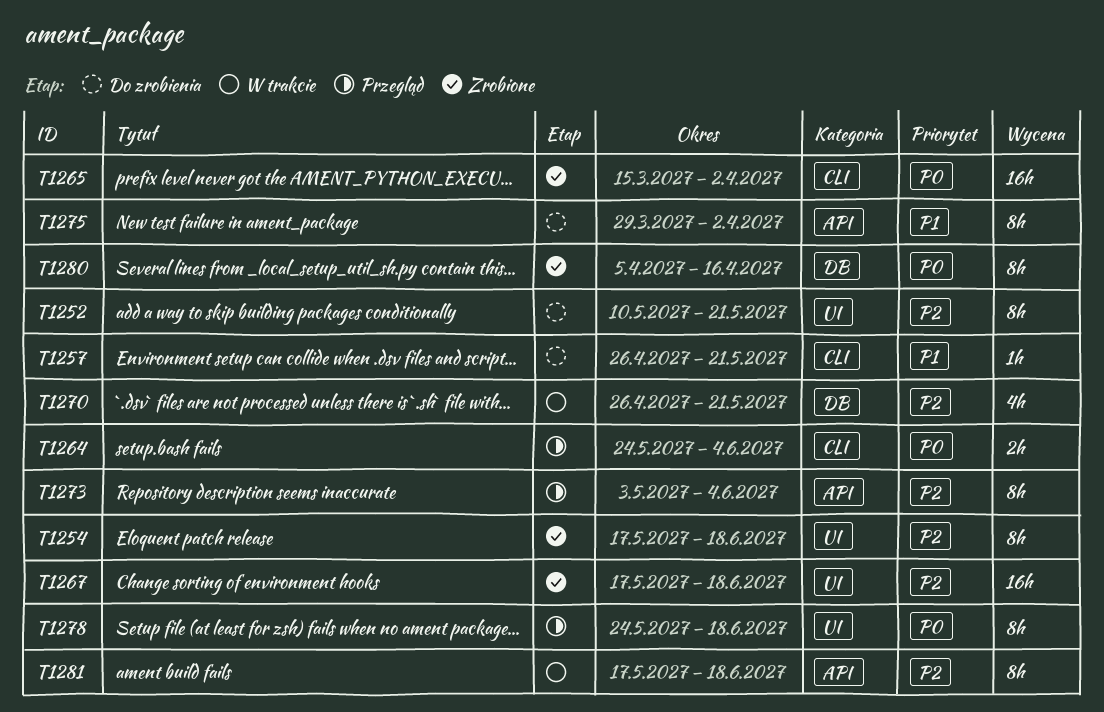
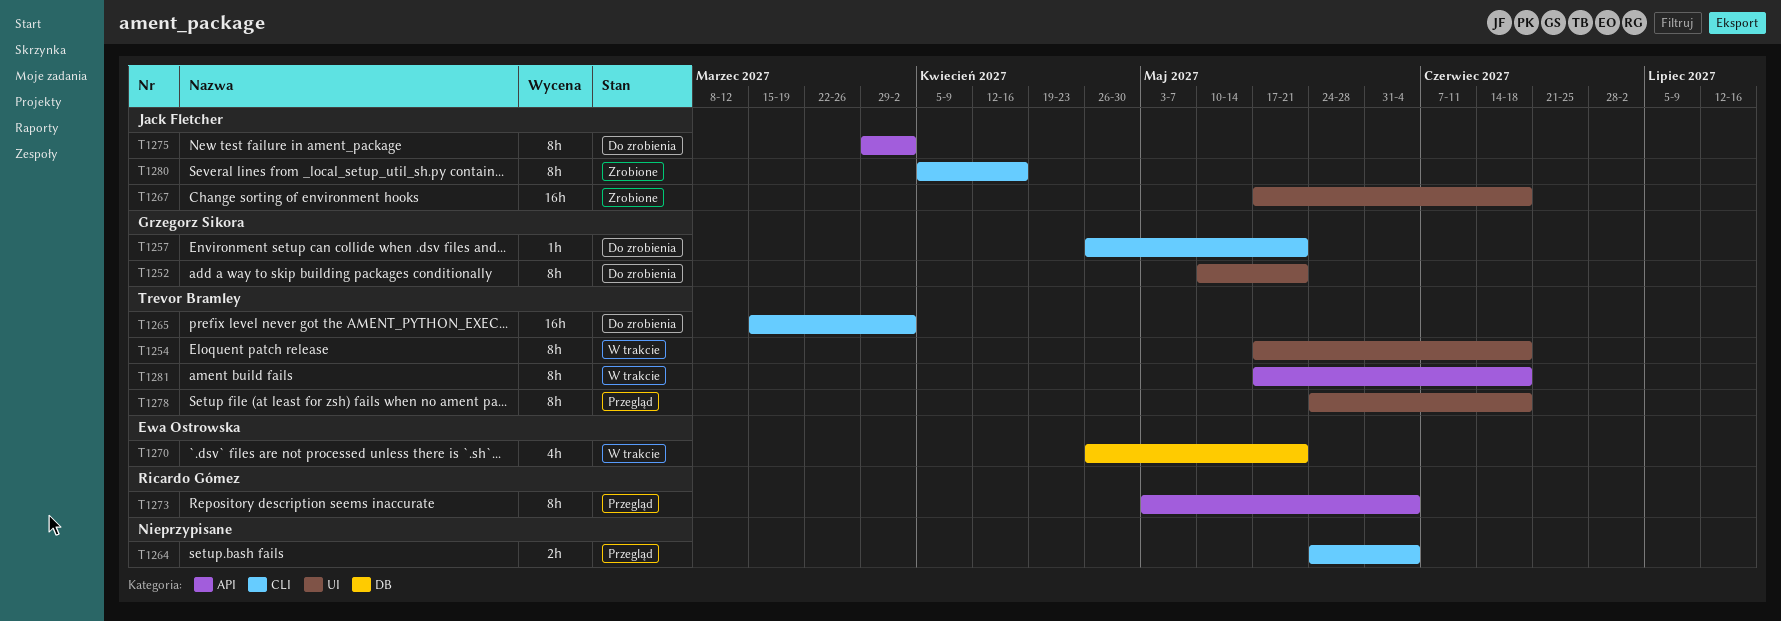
T1254, status: Zrobione -> W trakcie
T1265, status: Zrobione -> Do zrobienia
T1280, label: DB -> CLI

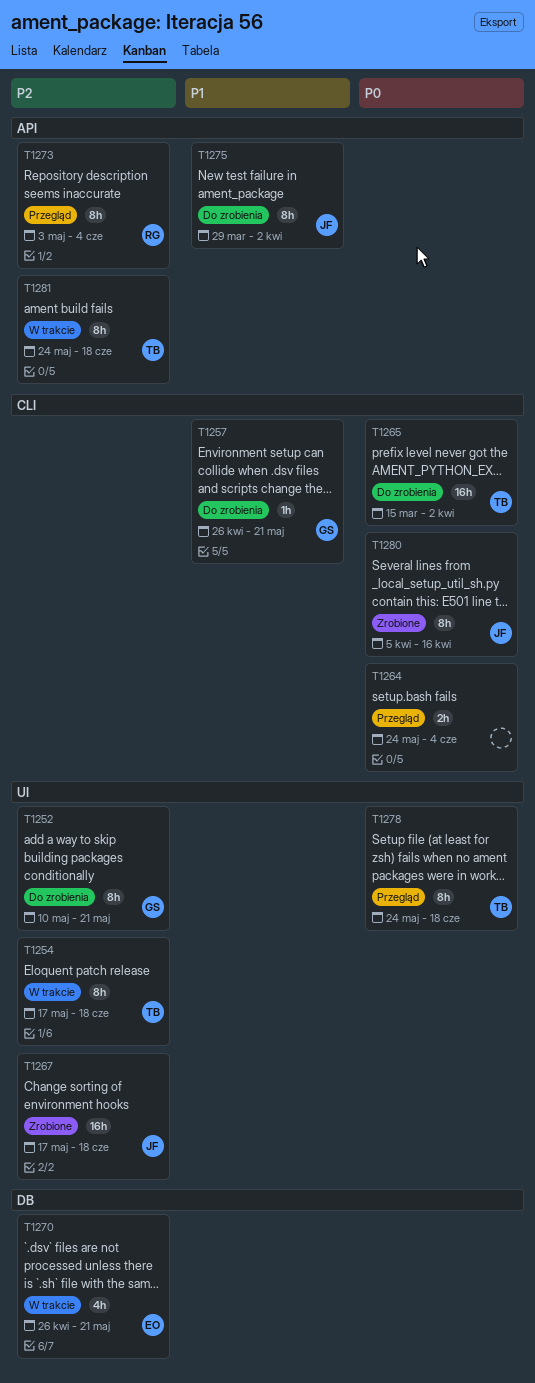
T1281, start: May 17 -> May 24

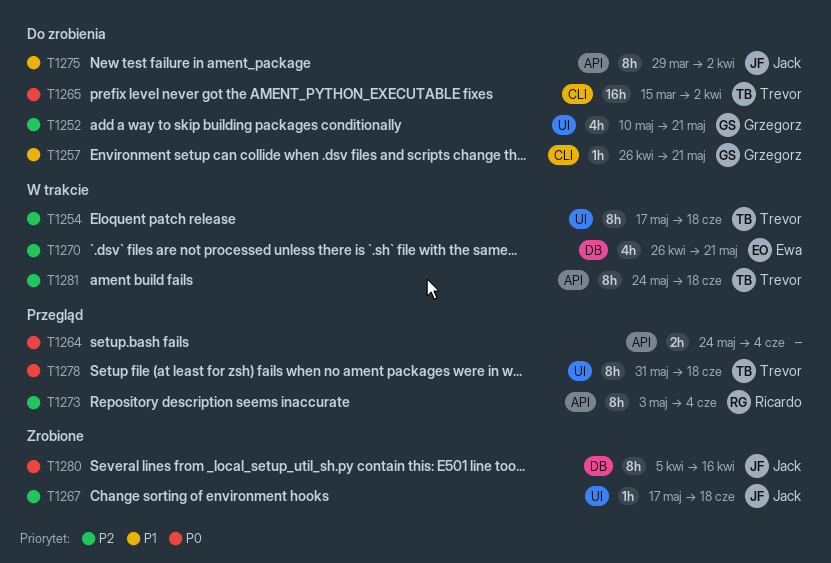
T1252, estimate: 8h -> 4h
T1264, label: CLI -> API
T1267, estimate: 16h -> 1h
T1278, start: May 24 -> May 31
T1280, label: CLI -> DB

